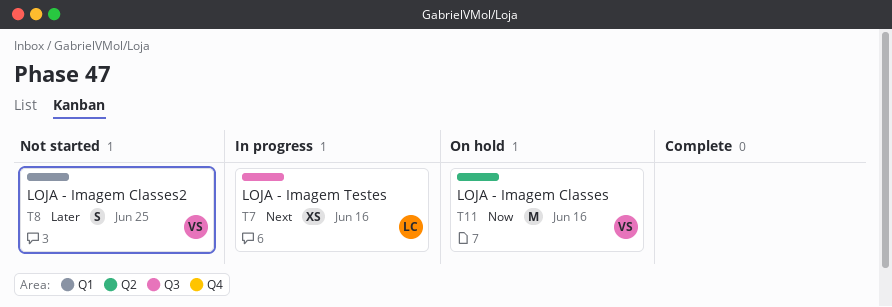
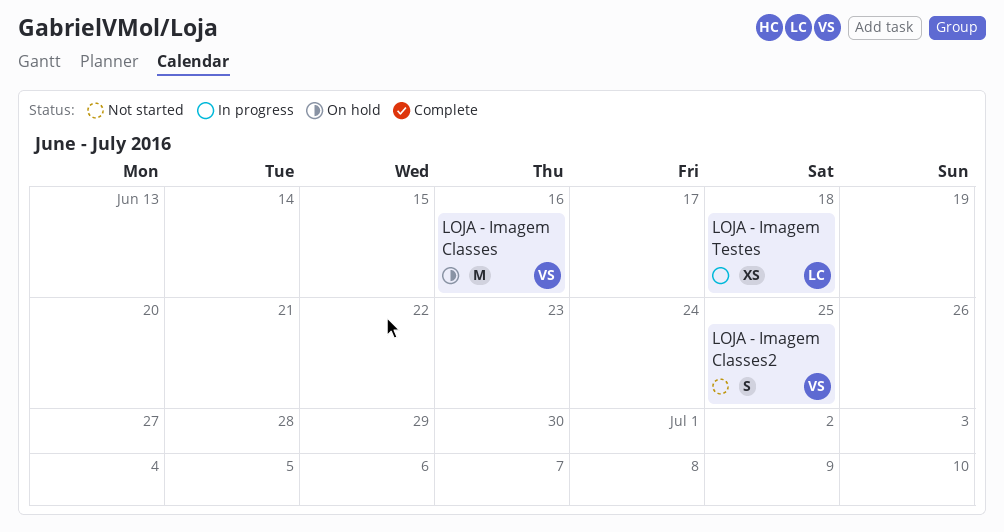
LOJA - Imagem Testes, due: Jun 16 -> Jun 18

